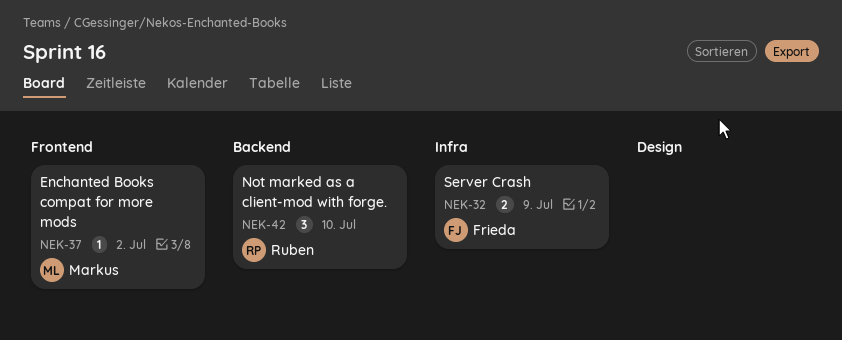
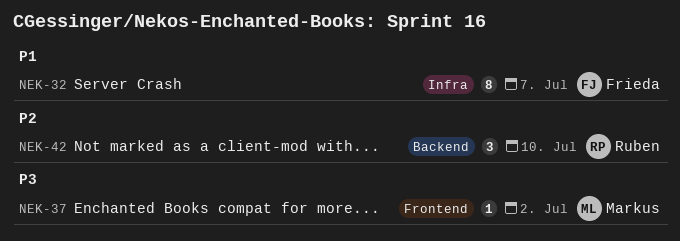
NEK-32, estimate: 2 -> 8
NEK-32, due: Jul 9 -> Jul 7

